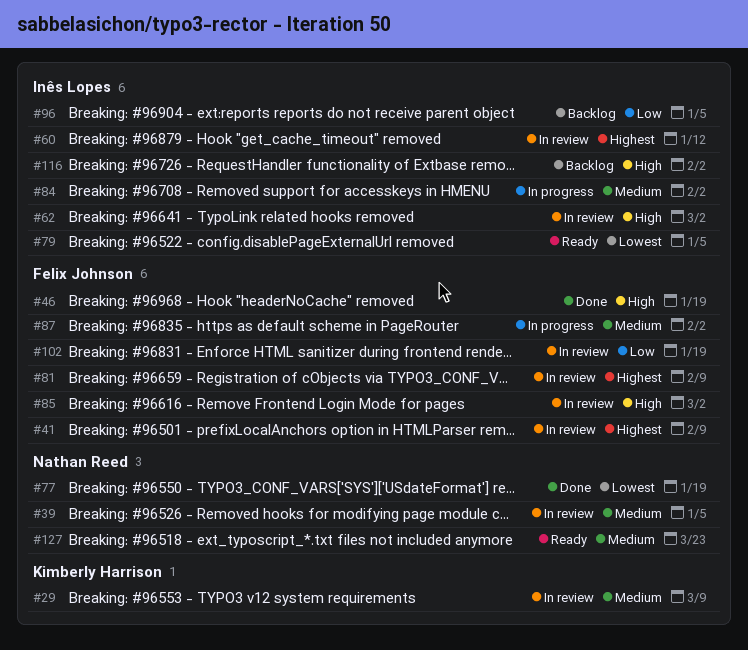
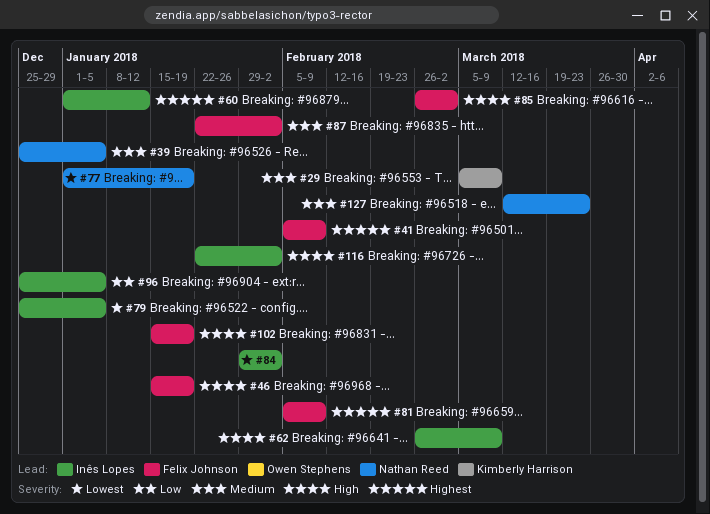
#62, due: Mar 2 -> Mar 9
#84, priority: Medium -> Lowest
#102, priority: Low -> High

